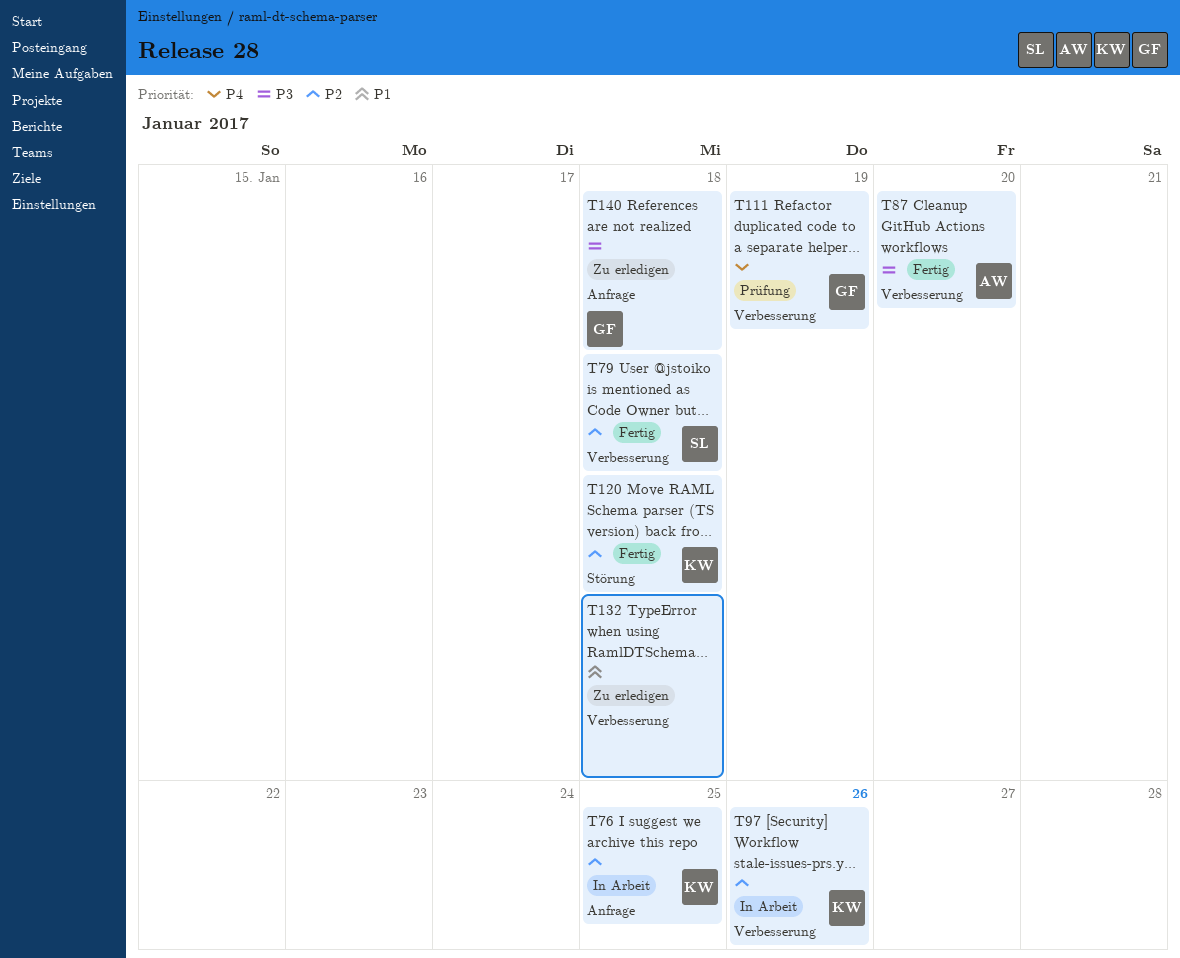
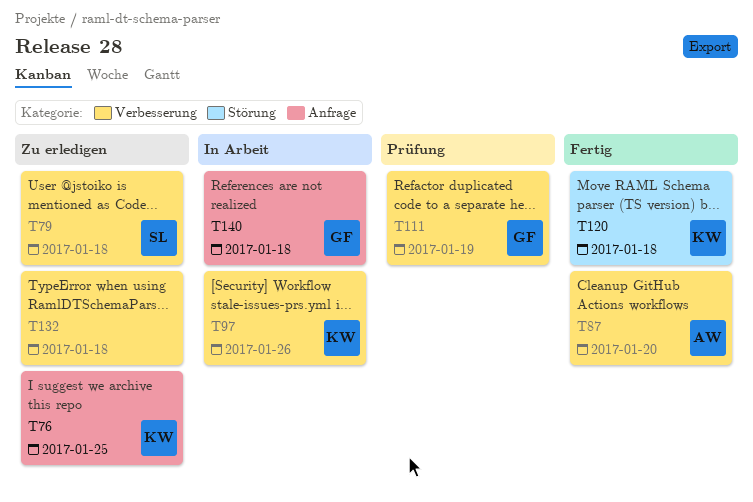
T76, status: In Arbeit -> Zu erledigen
T79, status: Fertig -> Zu erledigen
T140, status: Zu erledigen -> In Arbeit

